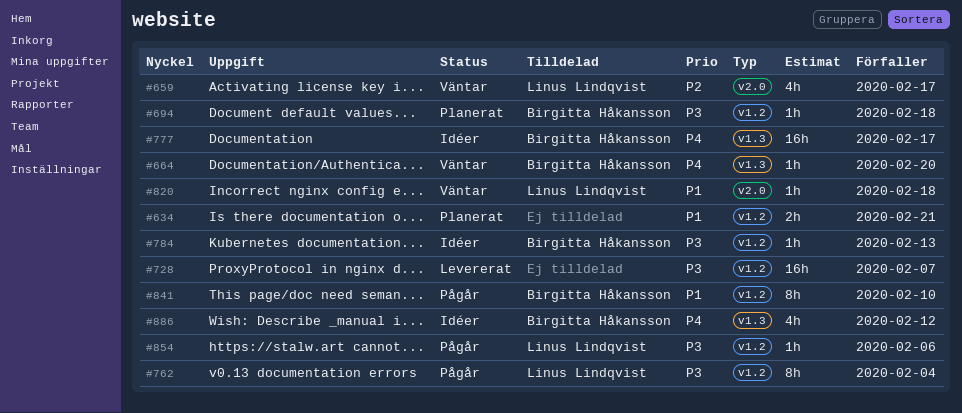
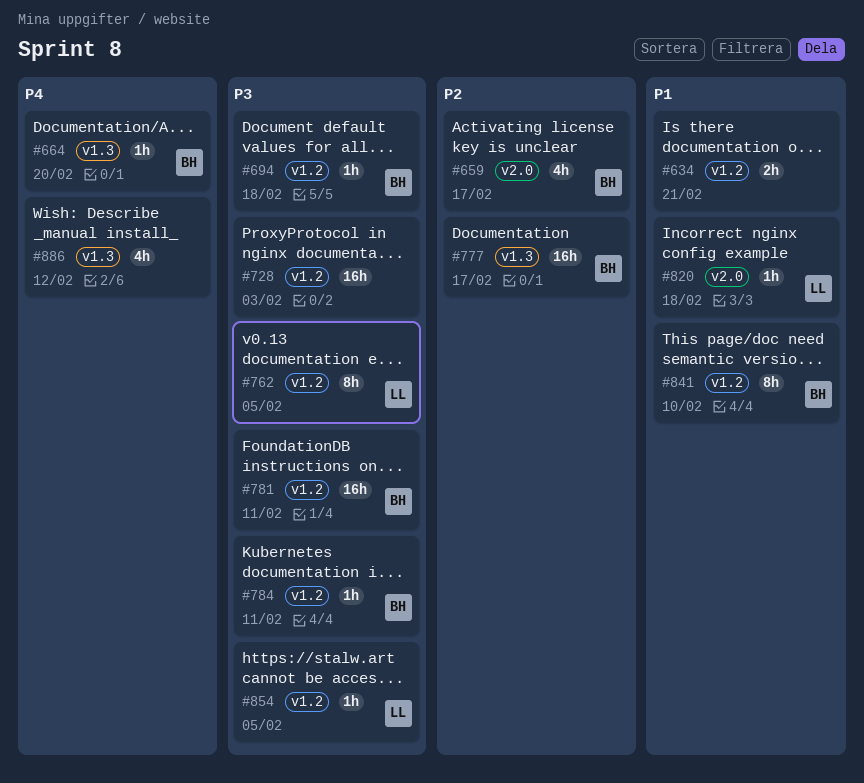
#659, owner: Linus Lindqvist -> Birgitta Håkansson
#728, due: Feb 7 -> Feb 3
#762, due: Feb 4 -> Feb 5
#777, priority: P4 -> P2
#781: none -> present
#784, due: Feb 13 -> Feb 11
#854, due: Feb 6 -> Feb 5
#886, owner: Birgitta Håkansson -> none

